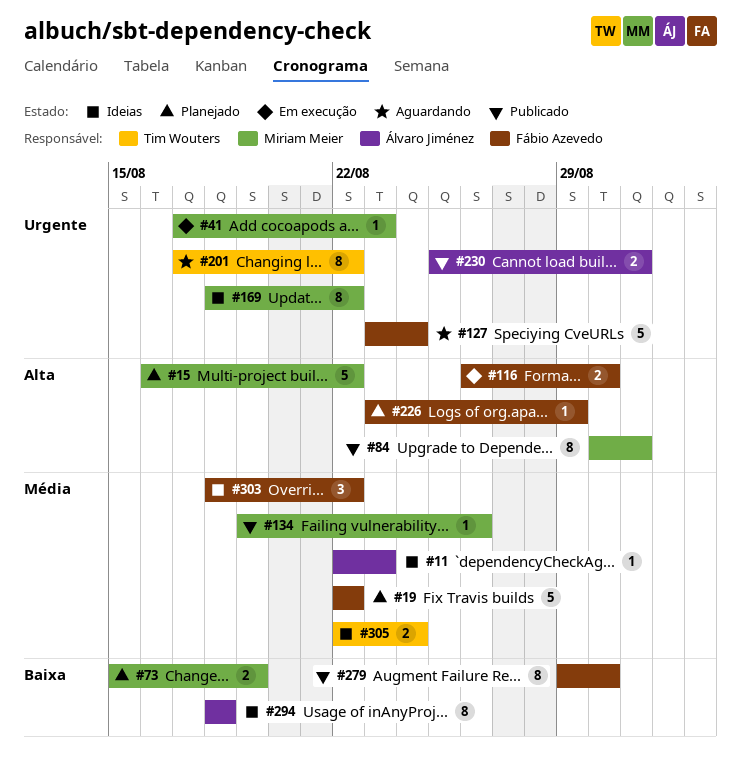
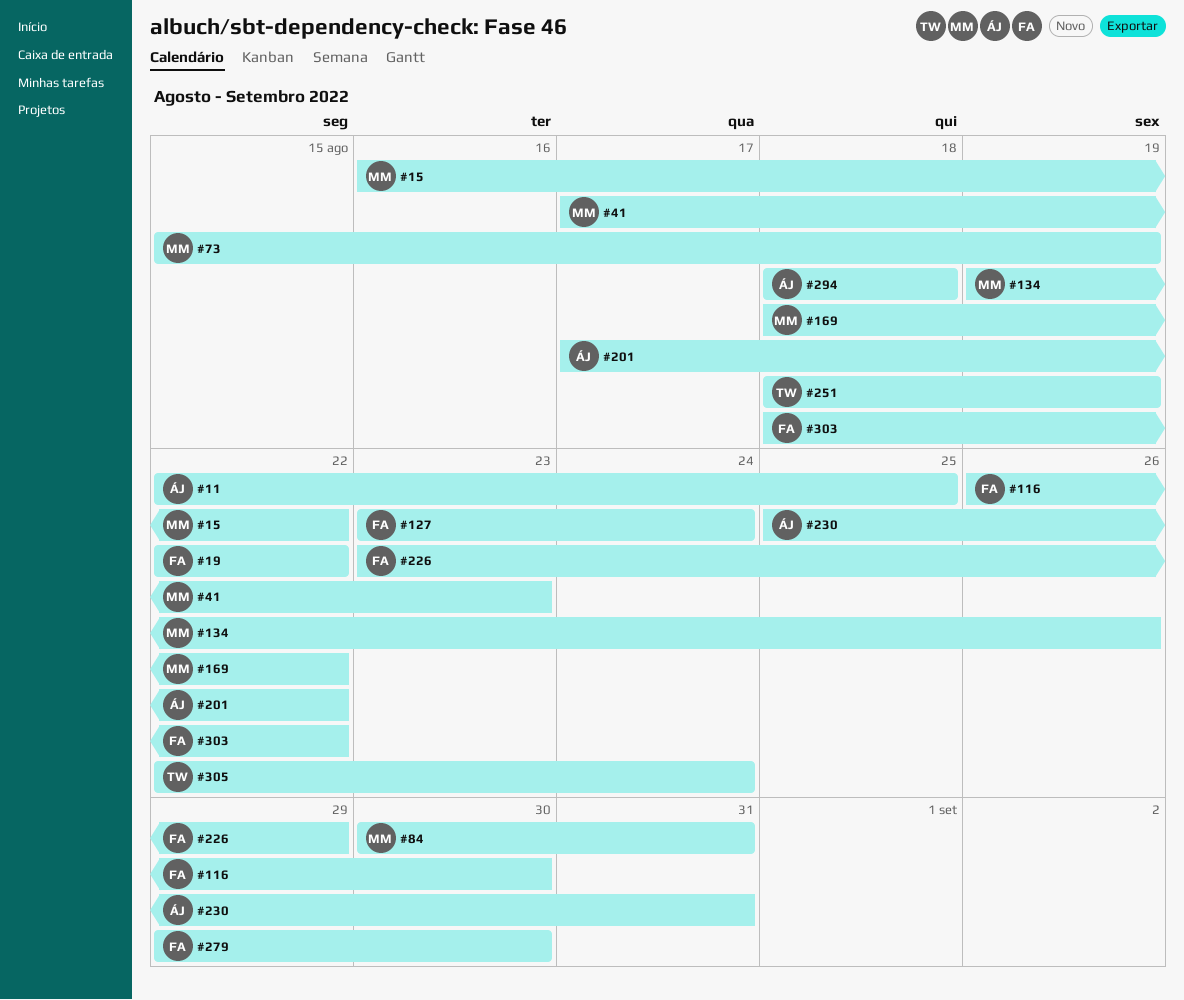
#11, due: Aug 23 -> Aug 25
#201, owner: Tim Wouters -> Álvaro Jiménez
#251: none -> present

